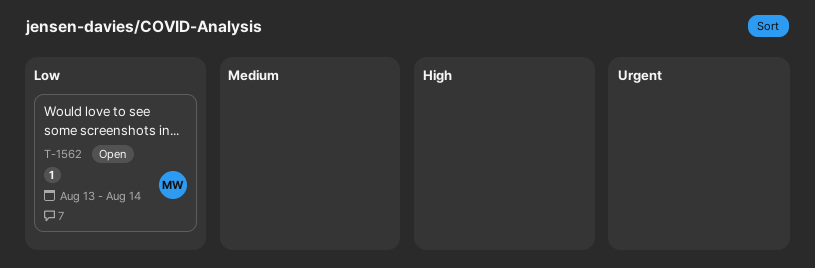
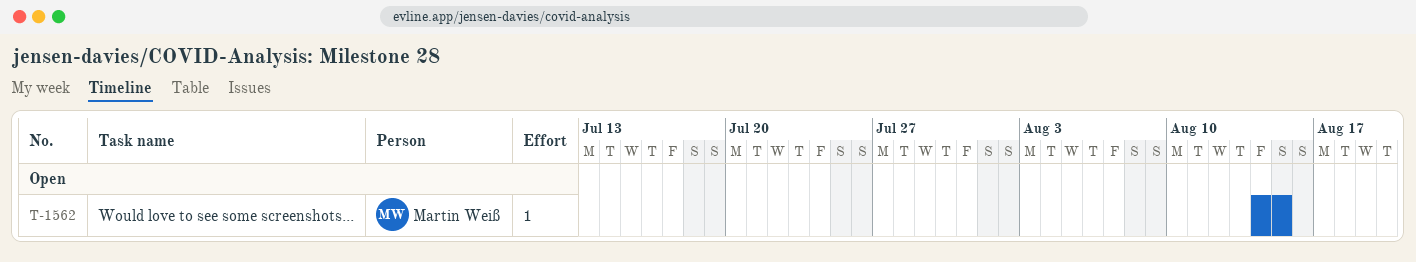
T-1562, start: Aug 13 -> Aug 14
T-1562, due: Aug 14 -> Aug 15

